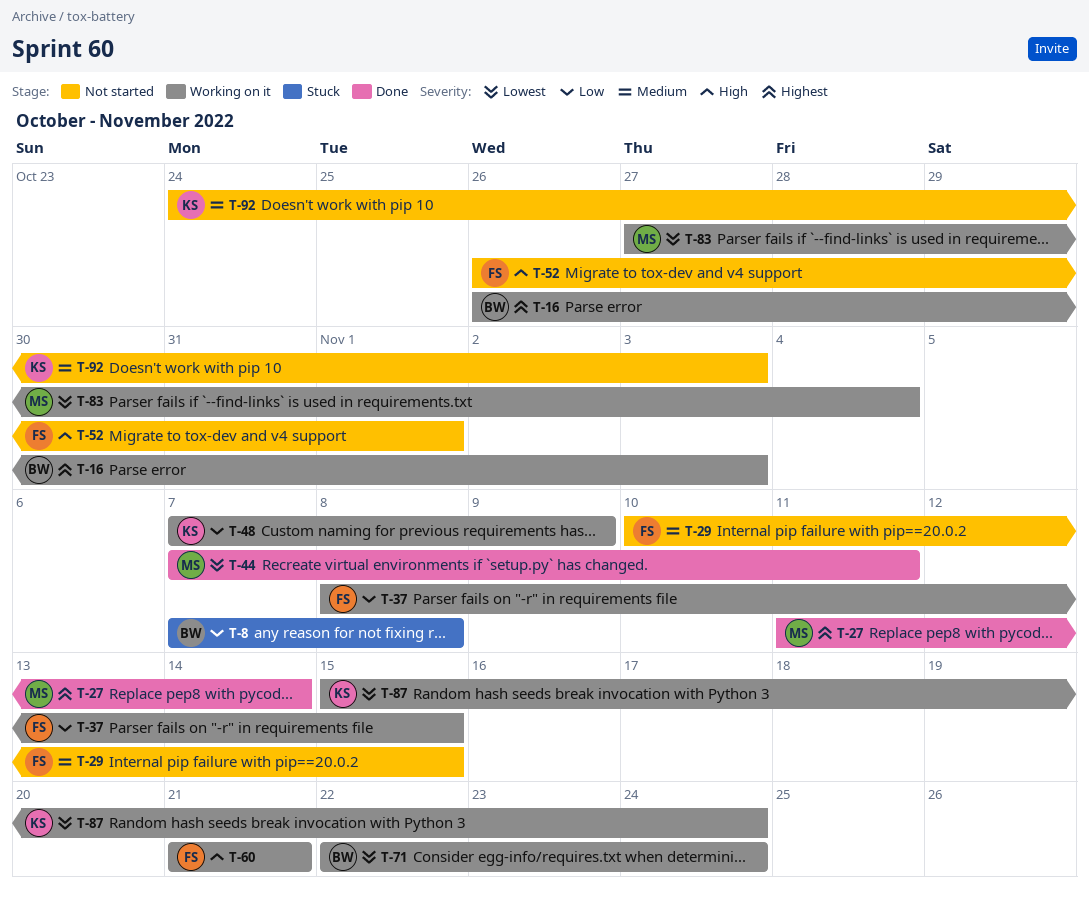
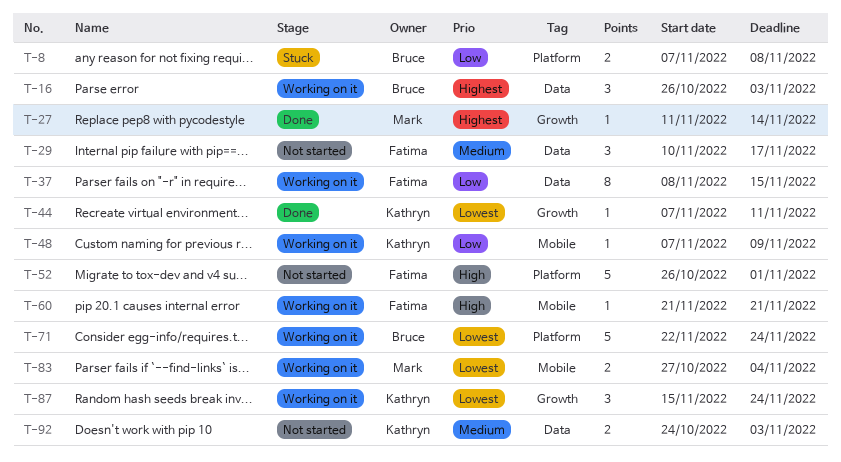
T-29, due: Nov 15 -> Nov 17
T-44, owner: Mark -> Kathryn

